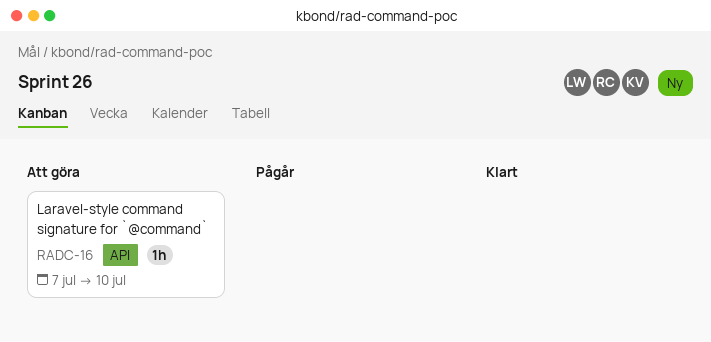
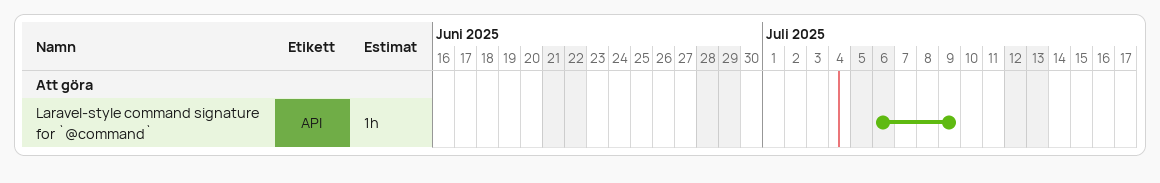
Laravel-style command signature for `@command`, start: Jul 7 -> Jul 6
Laravel-style command signature for `@command`, due: Jul 10 -> Jul 9

